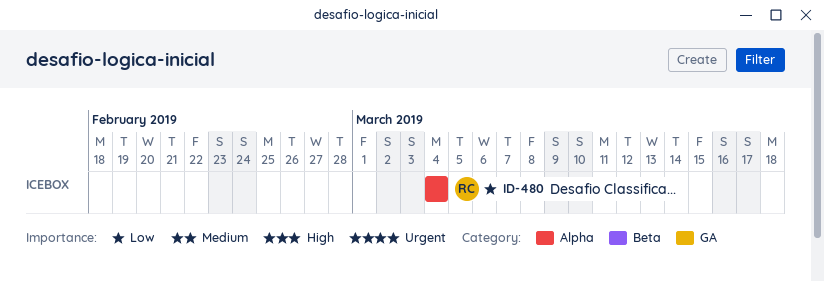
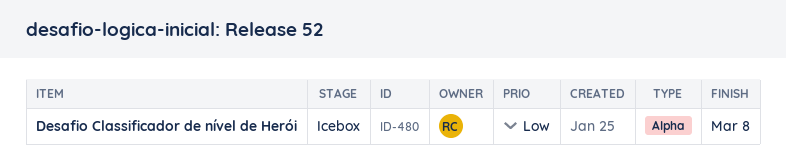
ID-480, due: Mar 4 -> Mar 8

